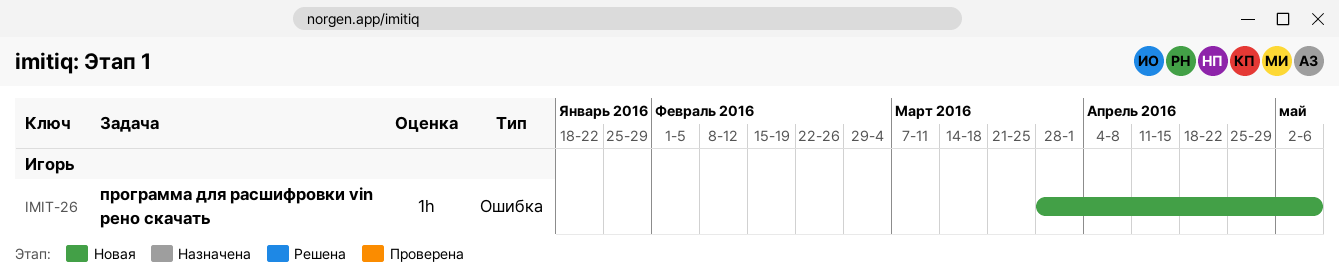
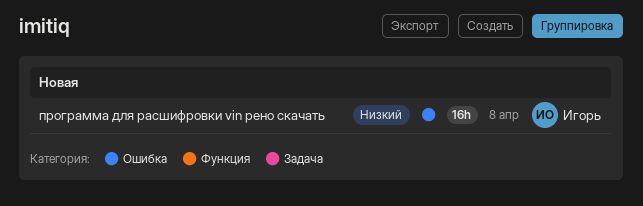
программа для расшифровки vin рено скачать, estimate: 1h -> 16h
программа для расшифровки vin рено скачать, due: May 6 -> Apr 8

